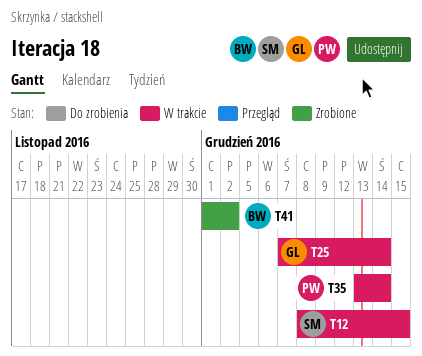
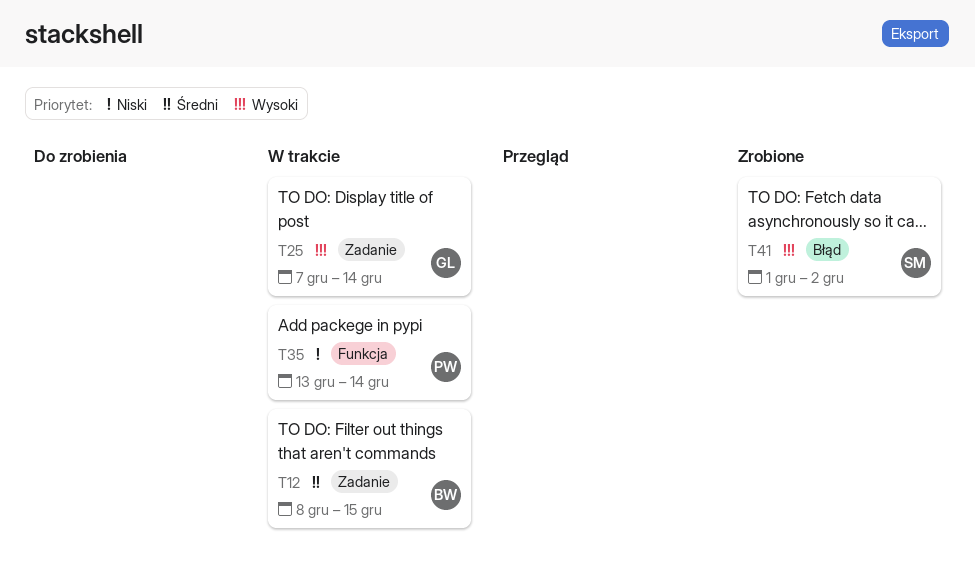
T12, owner: SM -> BW
T41, owner: BW -> SM

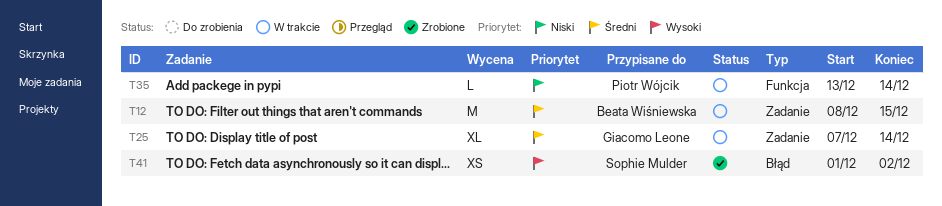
T25, priority: Wysoki -> Średni

